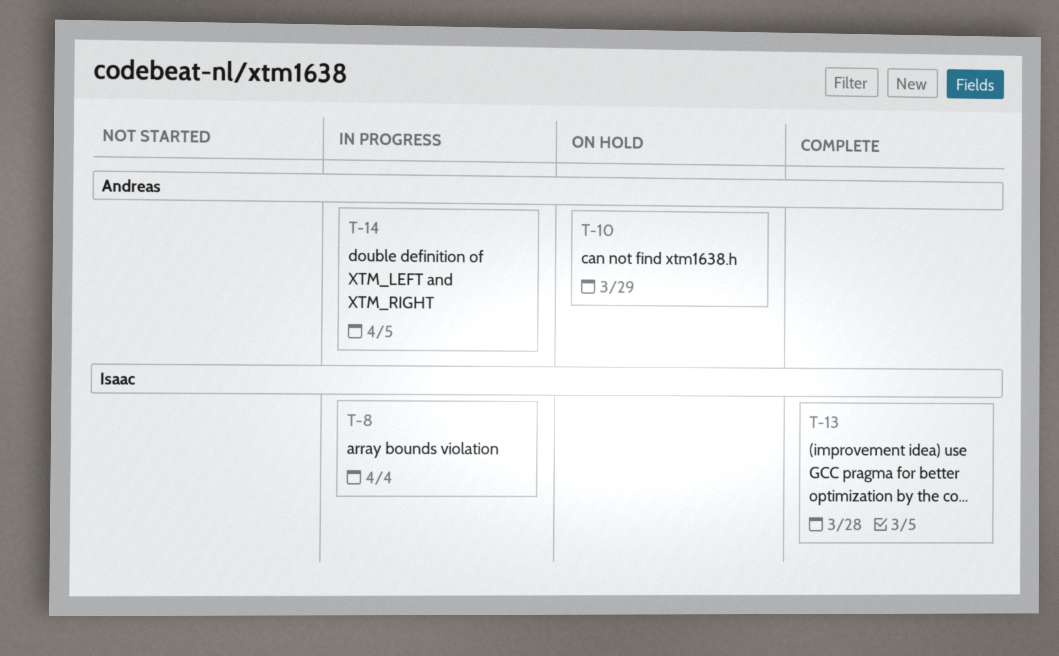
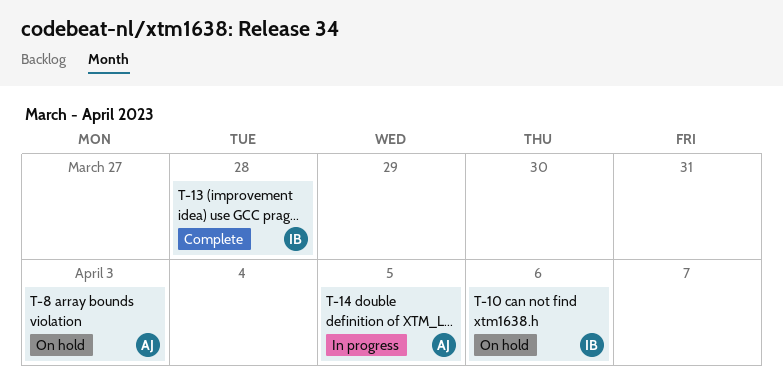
T-8, status: In progress -> On hold
T-8, owner: Isaac -> Andreas
T-8, due: Apr 4 -> Apr 3
T-10, owner: Andreas -> Isaac
T-10, due: Mar 29 -> Apr 6

